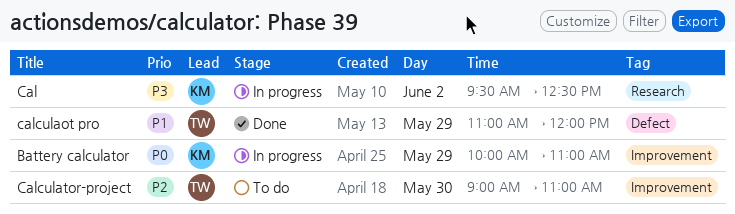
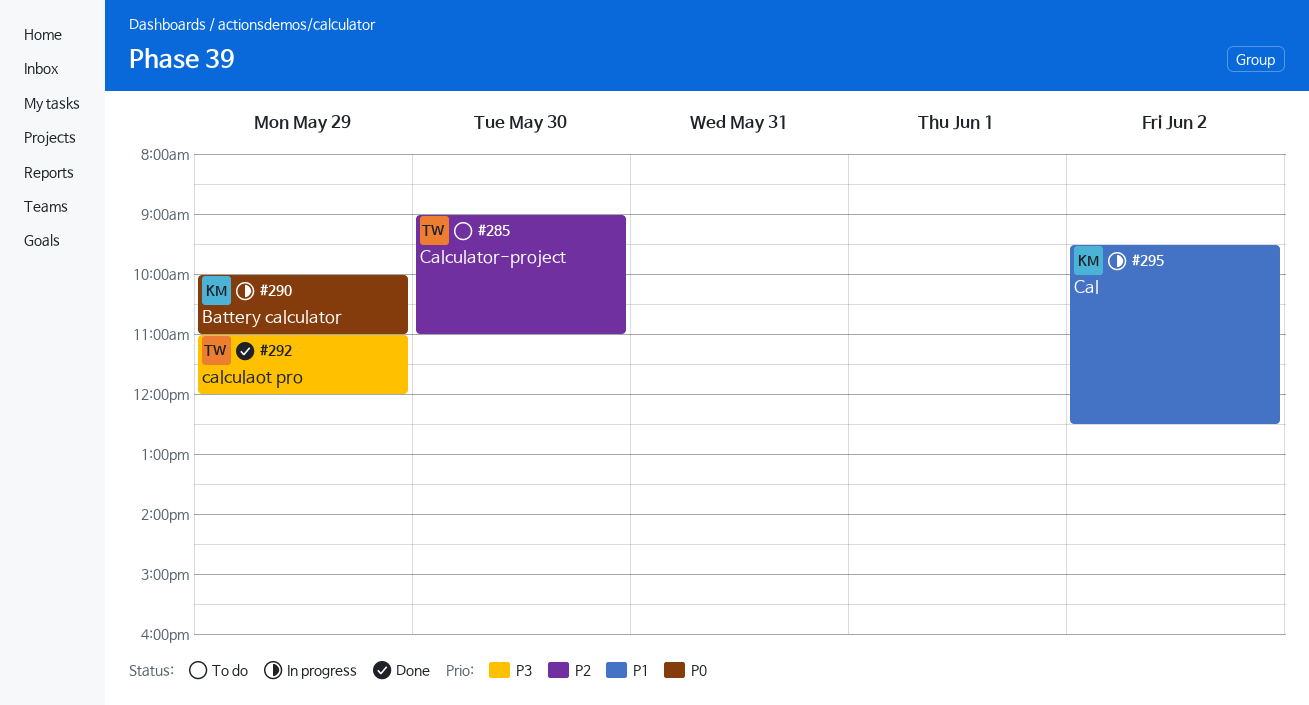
Cal, priority: P3 -> P1
calculaot pro, priority: P1 -> P3

